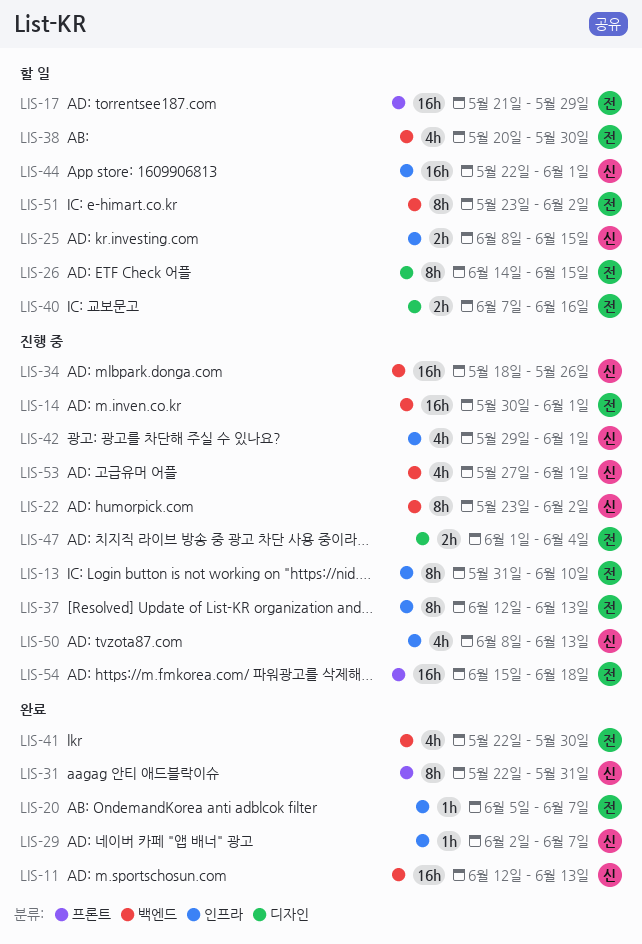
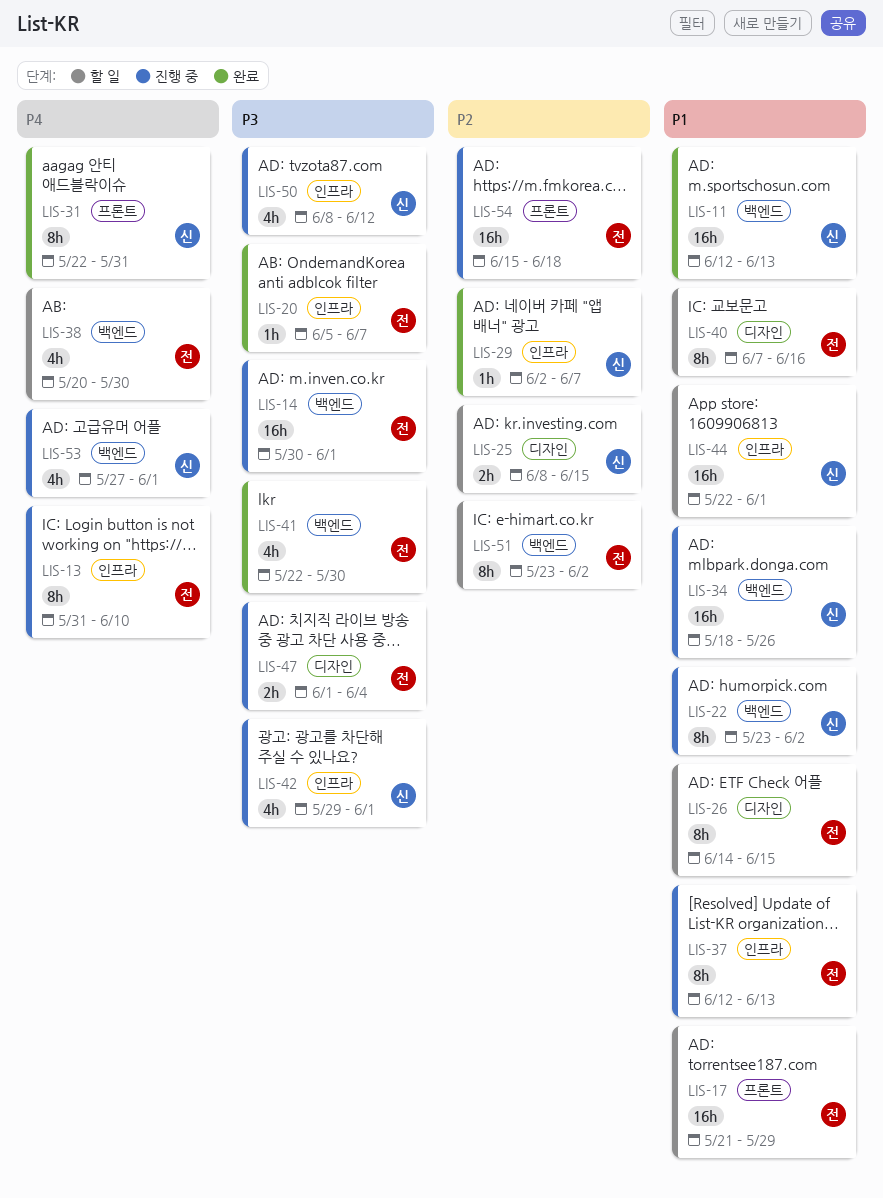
LIS-25, label: 인프라 -> 디자인
LIS-40, estimate: 2h -> 8h
LIS-50, due: Jun 13 -> Jun 12

